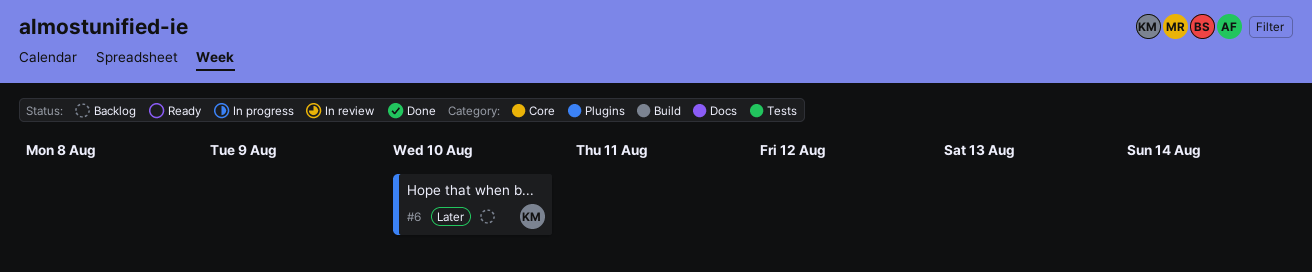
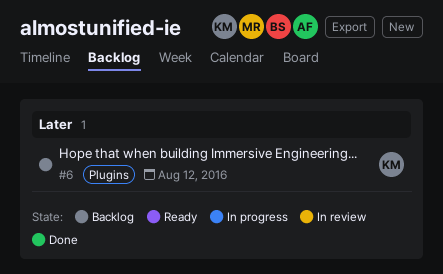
#6, due: Aug 10 -> Aug 12

